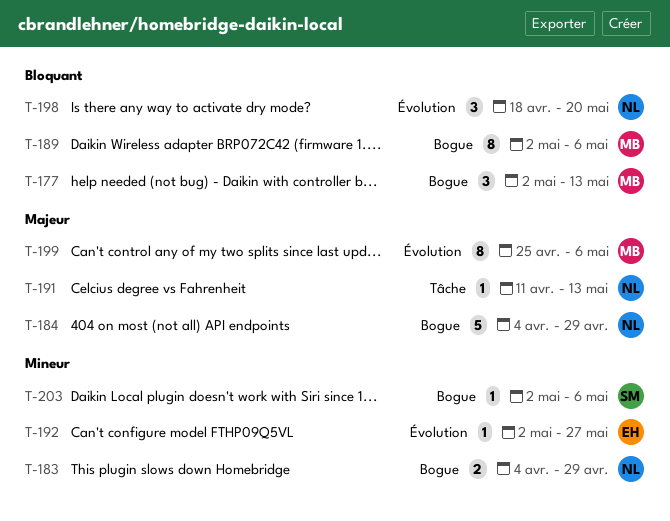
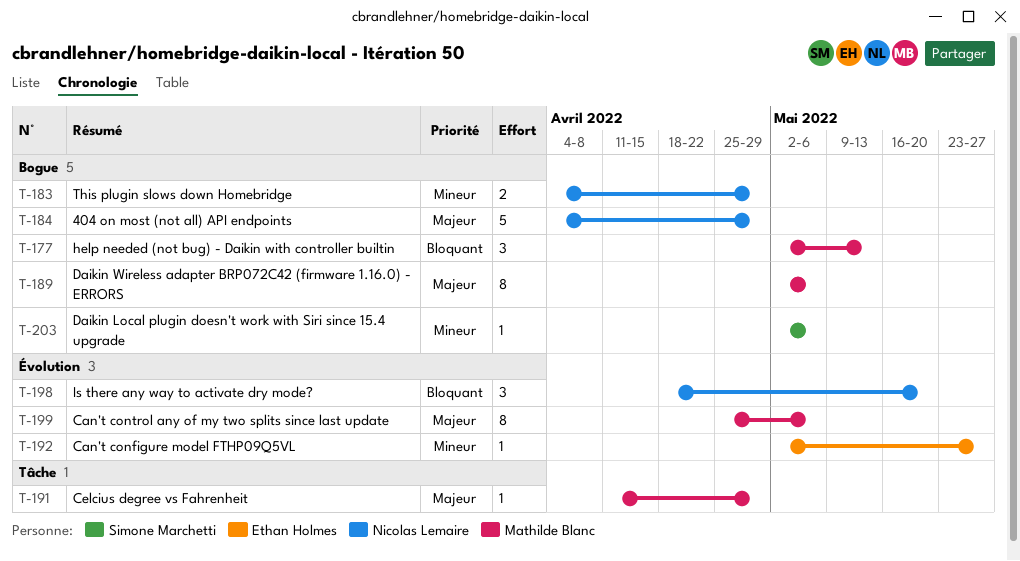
T-189, priority: Bloquant -> Majeur
T-191, owner: Nicolas Lemaire -> Mathilde Blanc
T-191, due: May 13 -> Apr 29

